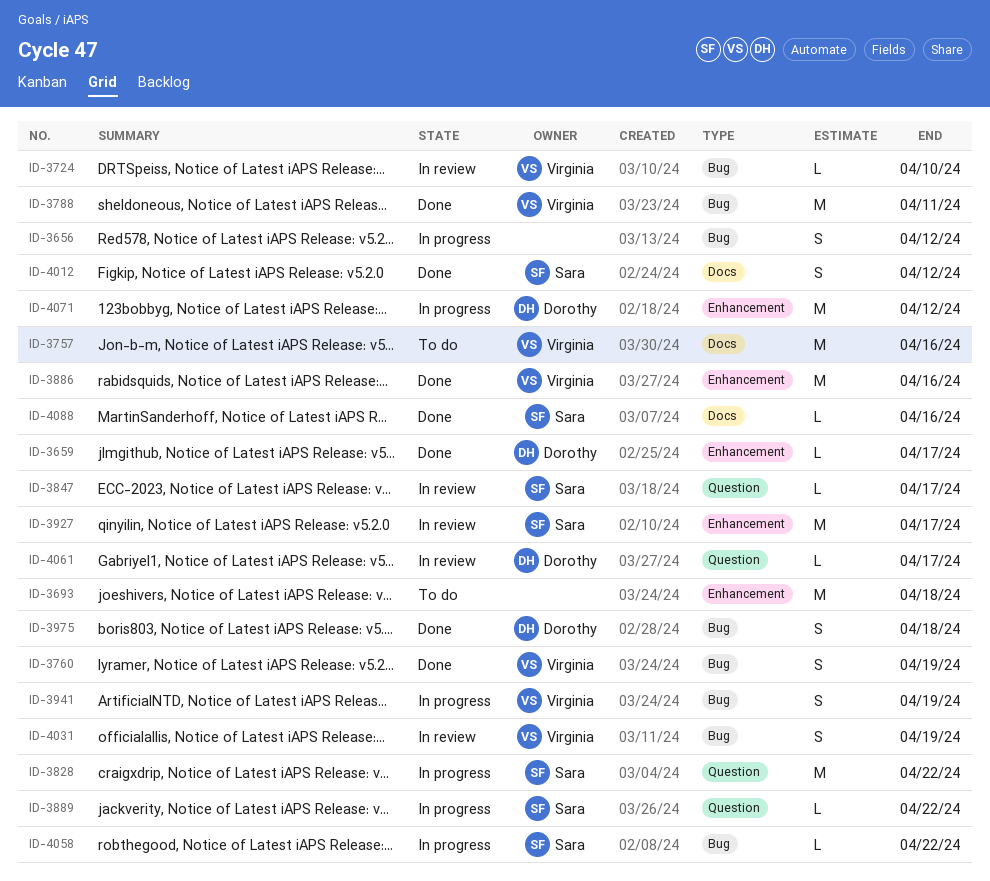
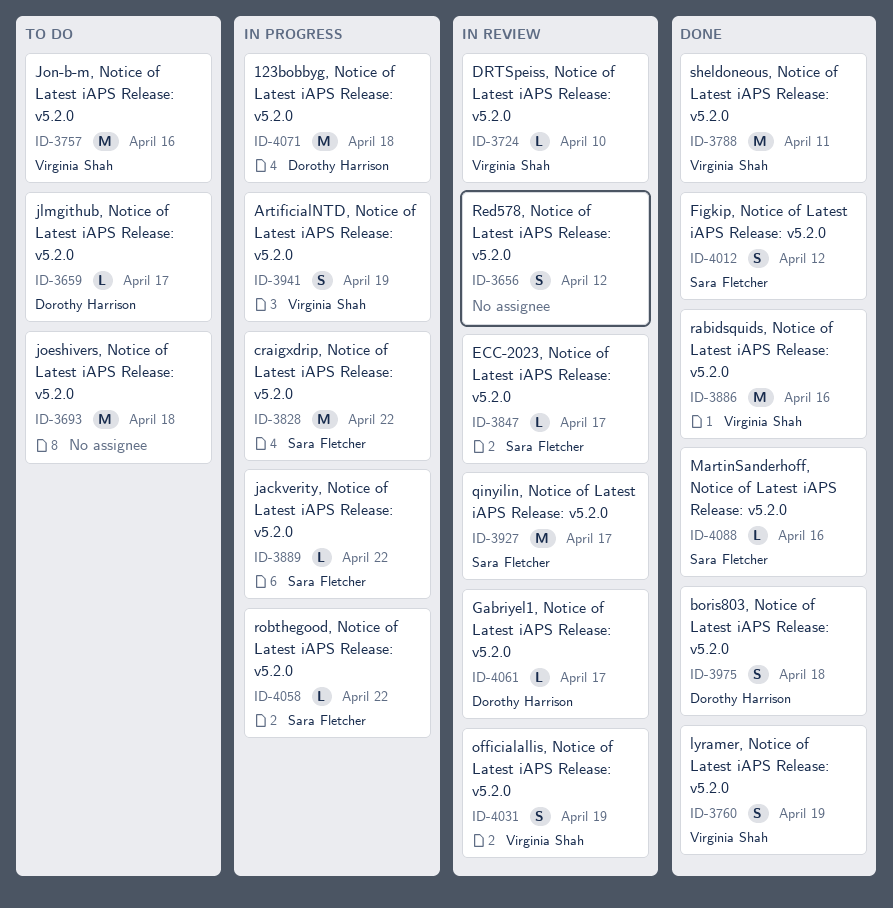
ID-3656, status: In progress -> In review
ID-3659, status: Done -> To do
ID-4071, due: Apr 12 -> Apr 18

